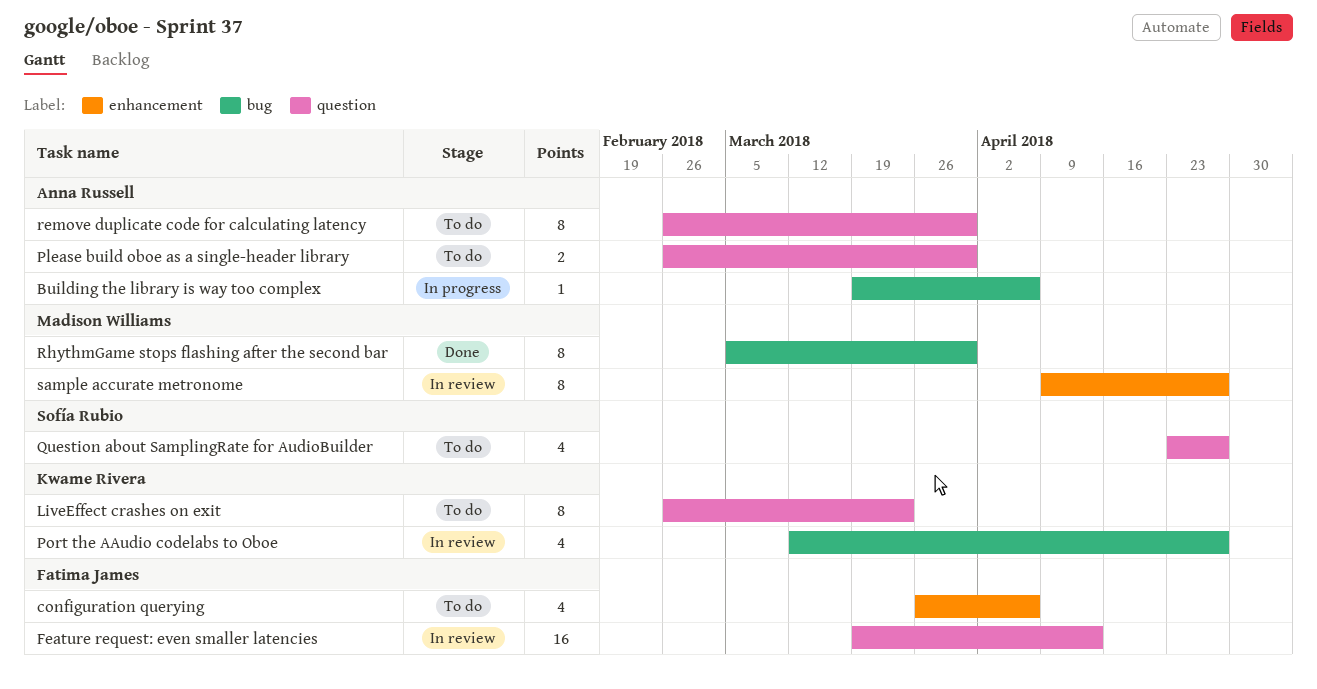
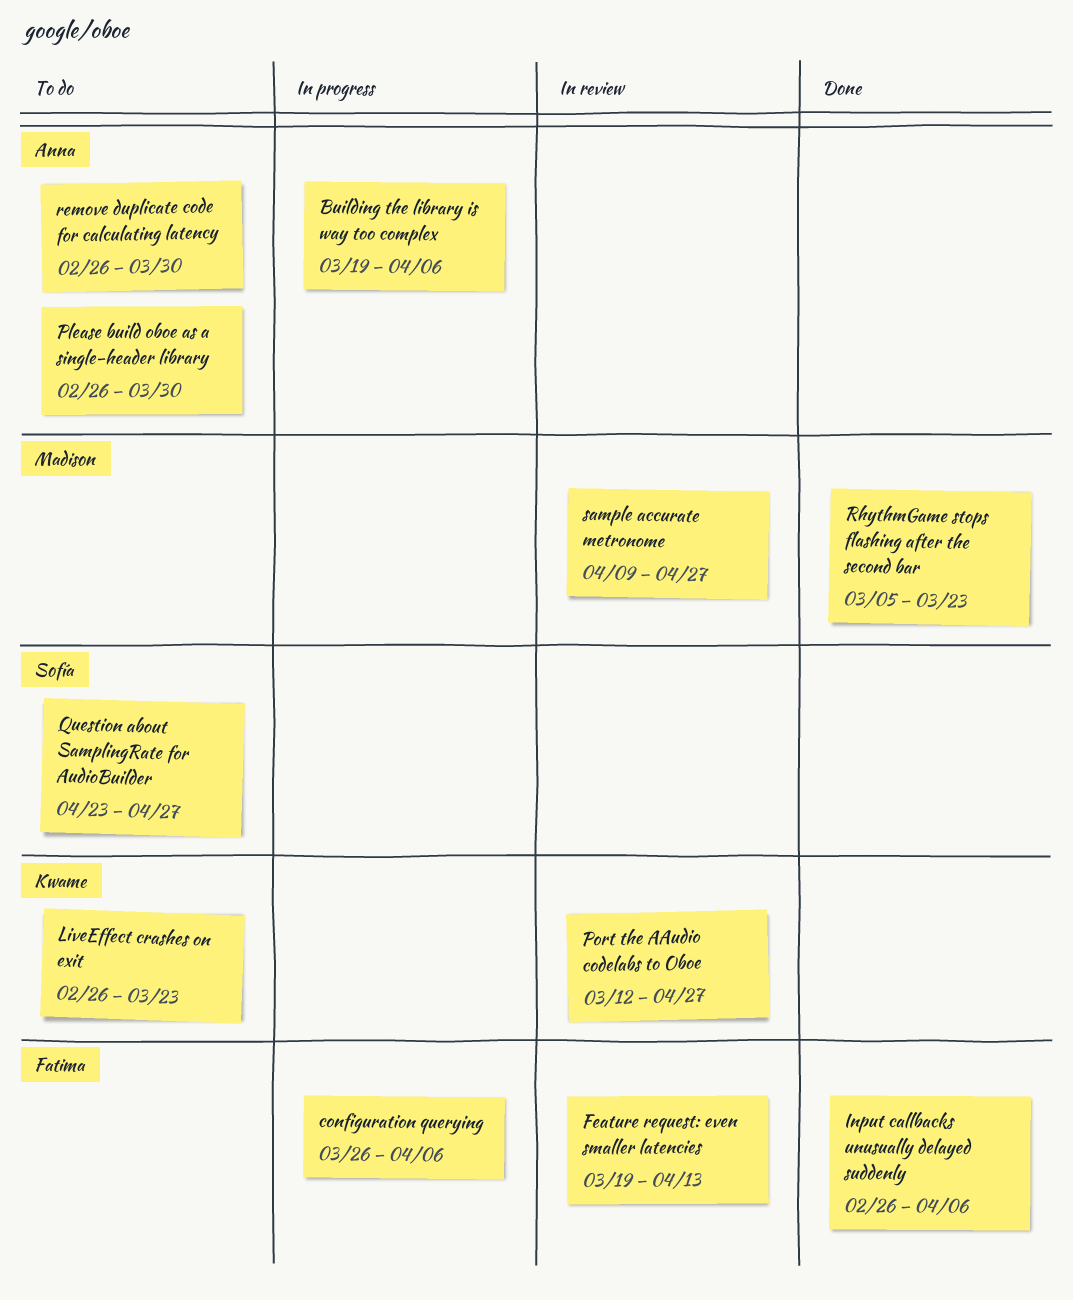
configuration querying, status: To do -> In progress
Input callbacks unusually delayed suddenly: none -> present
RhythmGame stops flashing after the second bar, due: Mar 30 -> Mar 23

